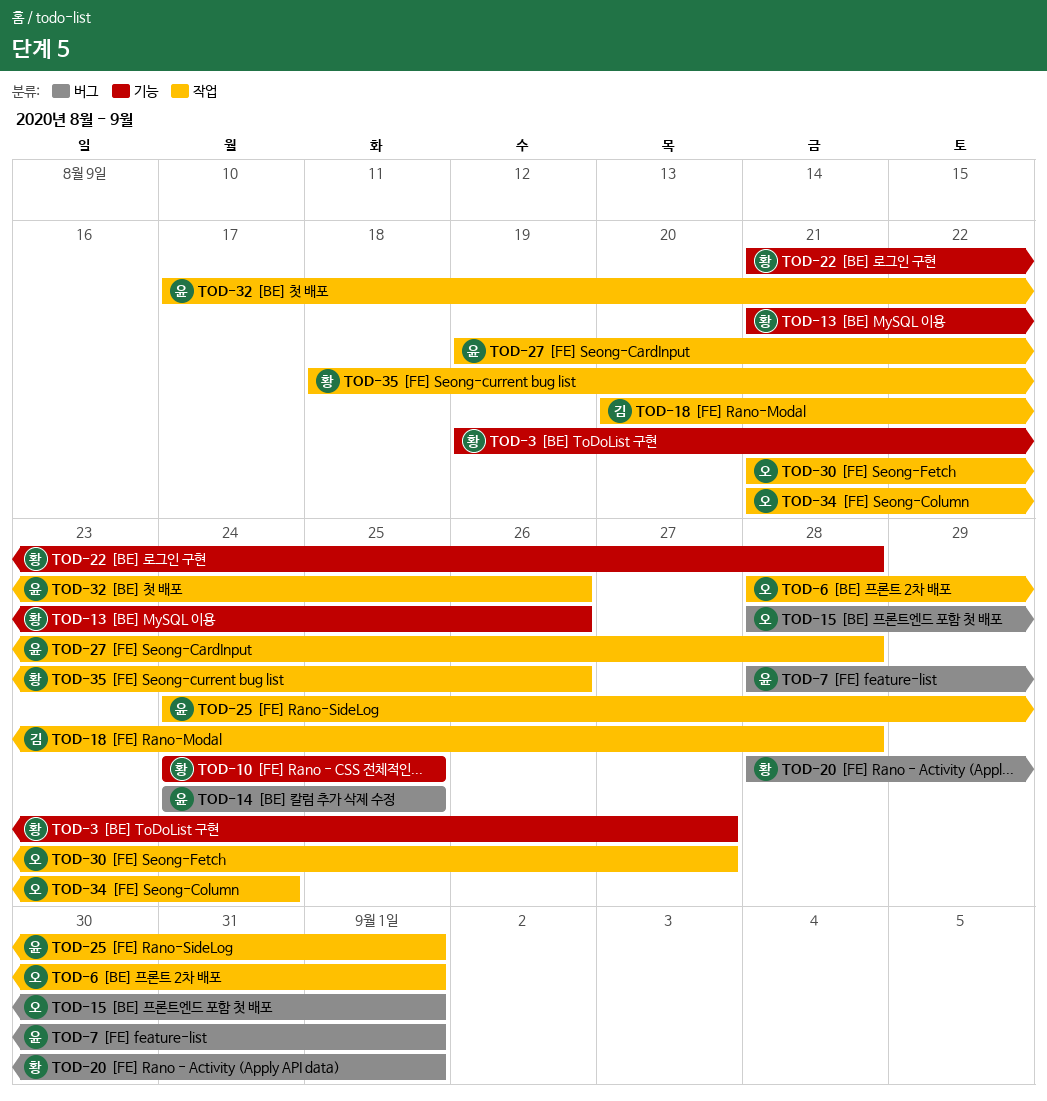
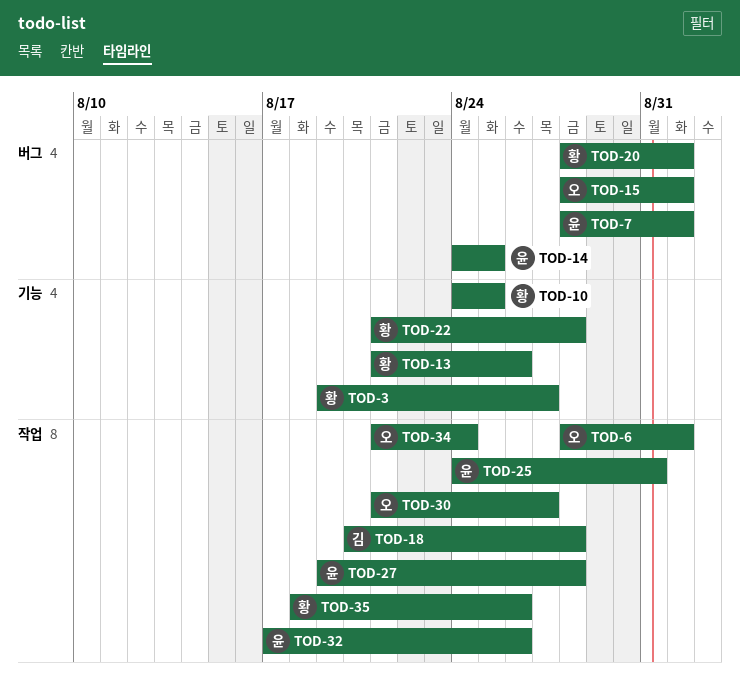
TOD-25, due: Sep 1 -> Aug 31

